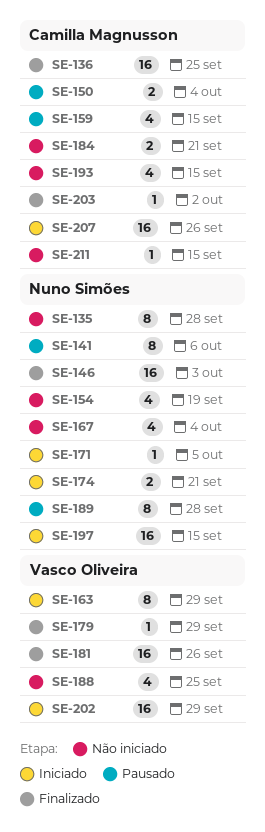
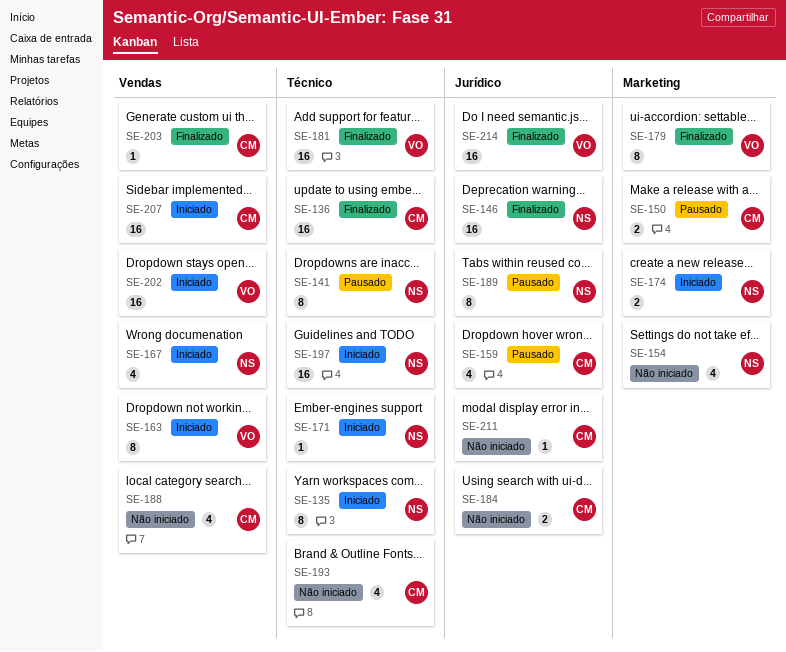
SE-135, status: Não iniciado -> Iniciado
SE-167, status: Não iniciado -> Iniciado
SE-179, estimate: 1 -> 8
SE-188, owner: Vasco Oliveira -> Camilla Magnusson
SE-214: none -> present

